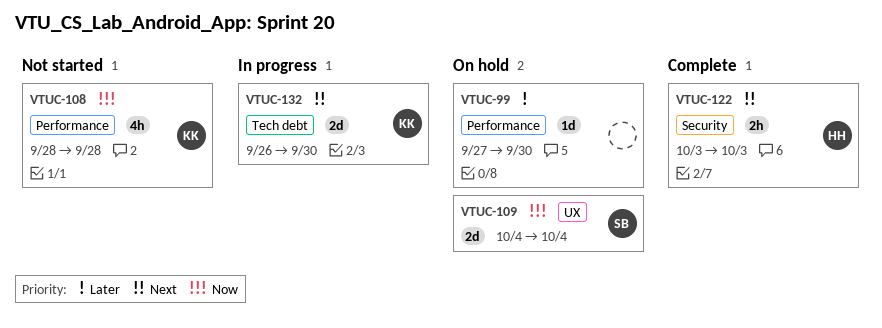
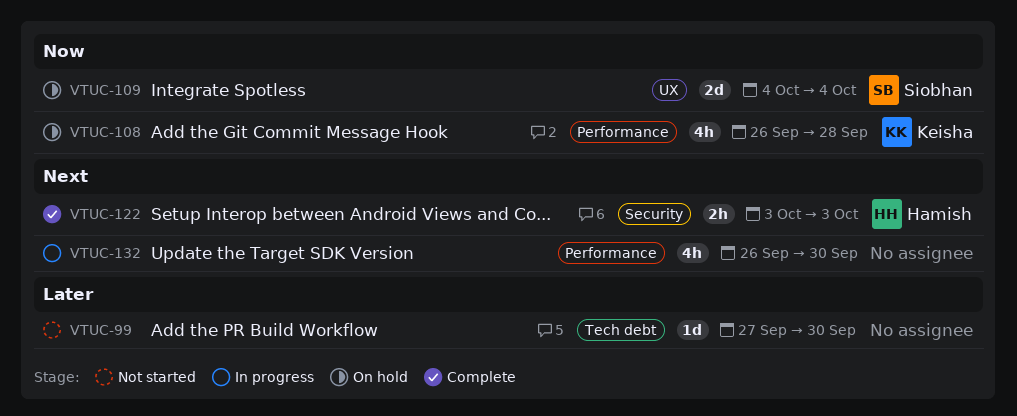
VTUC-99, status: On hold -> Not started
VTUC-99, label: Performance -> Tech debt
VTUC-108, status: Not started -> On hold
VTUC-108, start: Sep 28 -> Sep 26
VTUC-132, owner: Keisha -> none
VTUC-132, label: Tech debt -> Performance
VTUC-132, estimate: 2d -> 4h

